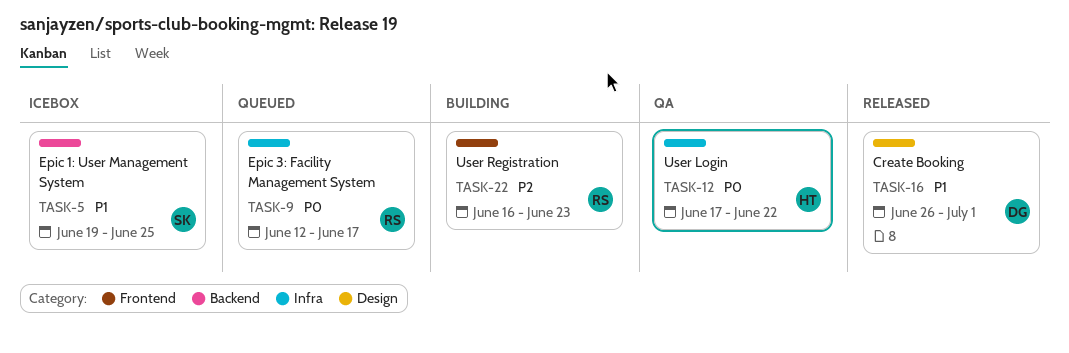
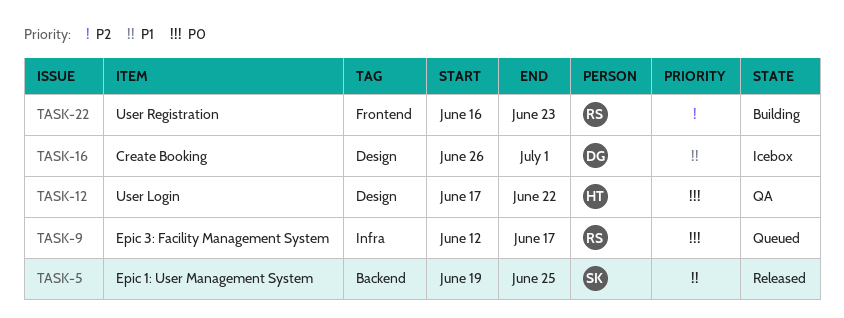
TASK-5, status: Icebox -> Released
TASK-12, label: Infra -> Design
TASK-16, status: Released -> Icebox

